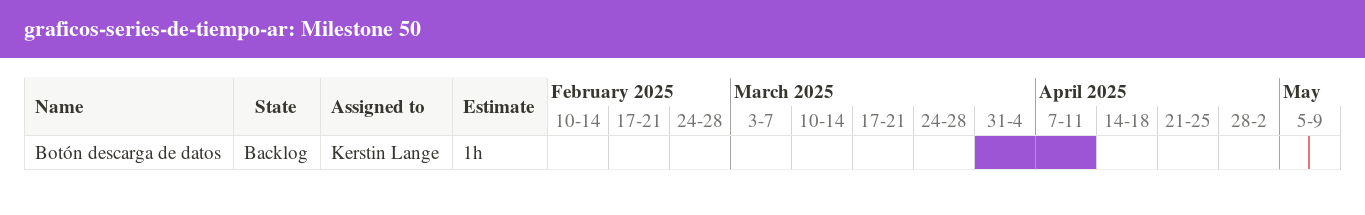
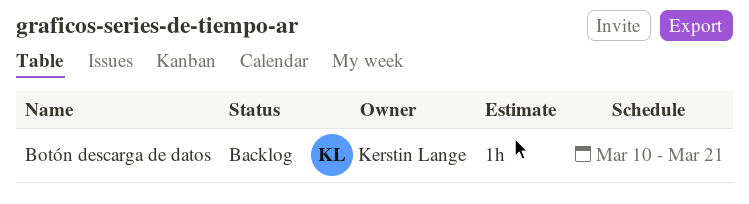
Botón descarga de datos, start: Mar 31 -> Mar 10
Botón descarga de datos, due: Apr 11 -> Mar 21

